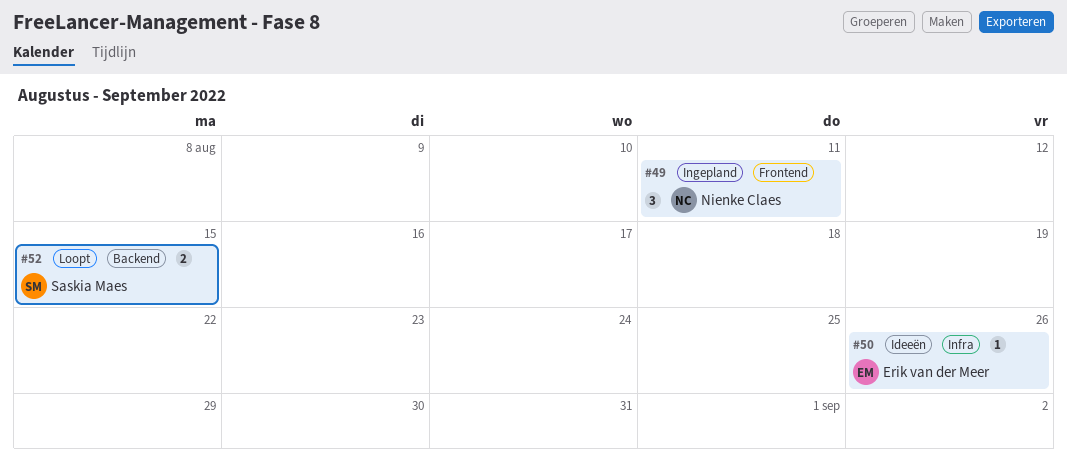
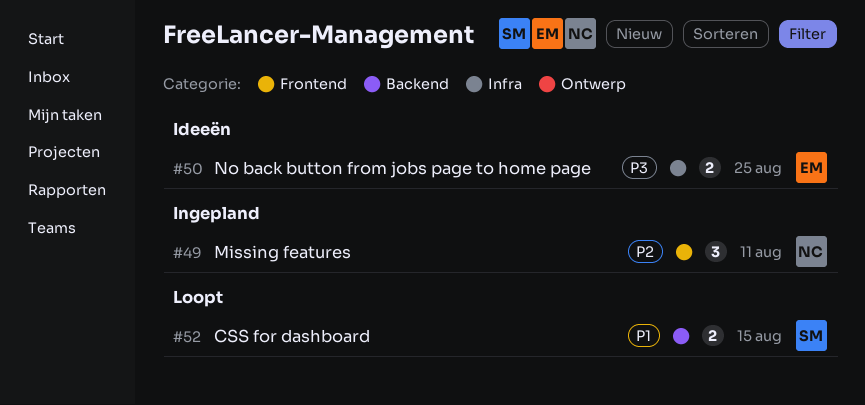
#50, estimate: 1 -> 2
#50, due: Aug 26 -> Aug 25

